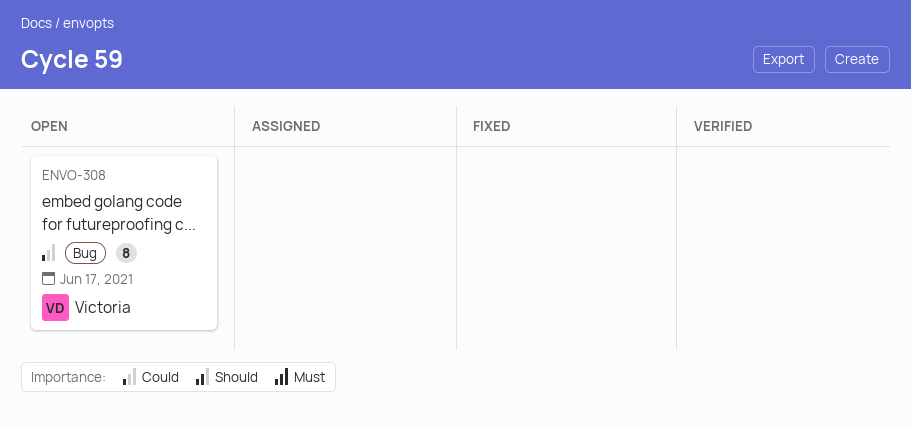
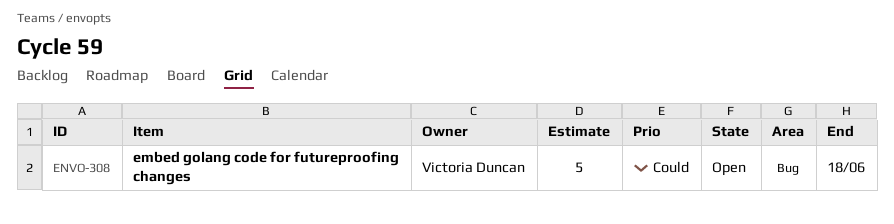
ENVO-308, estimate: 8 -> 5
ENVO-308, due: Jun 17 -> Jun 18

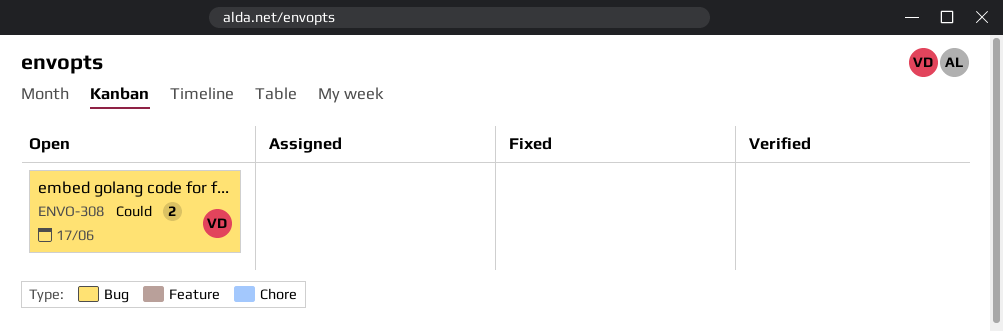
ENVO-308, estimate: 5 -> 2
ENVO-308, due: Jun 18 -> Jun 17

